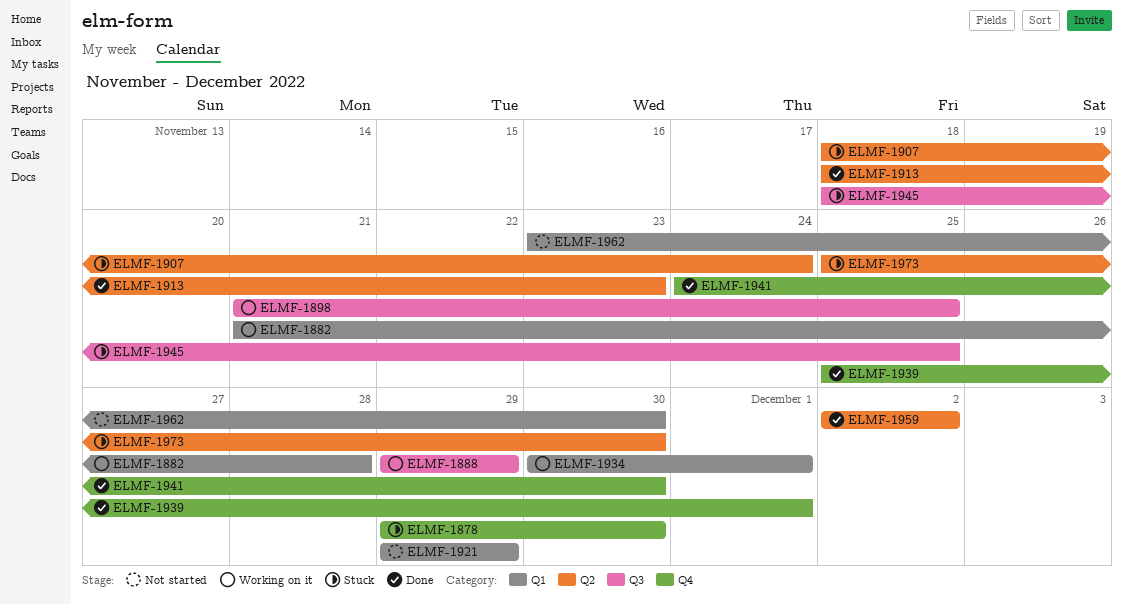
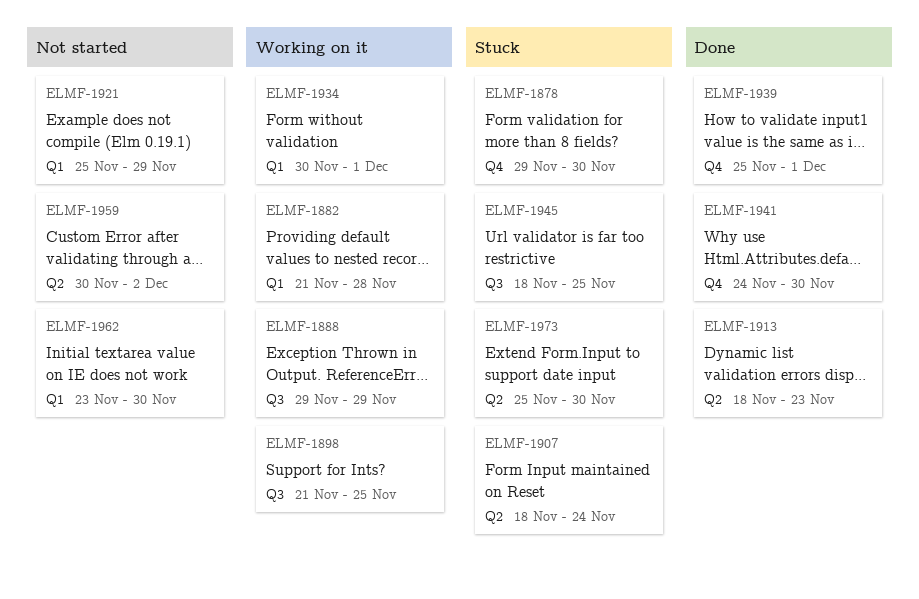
ELMF-1921, start: Nov 29 -> Nov 25
ELMF-1959, status: Done -> Not started
ELMF-1959, start: Dec 2 -> Nov 30

